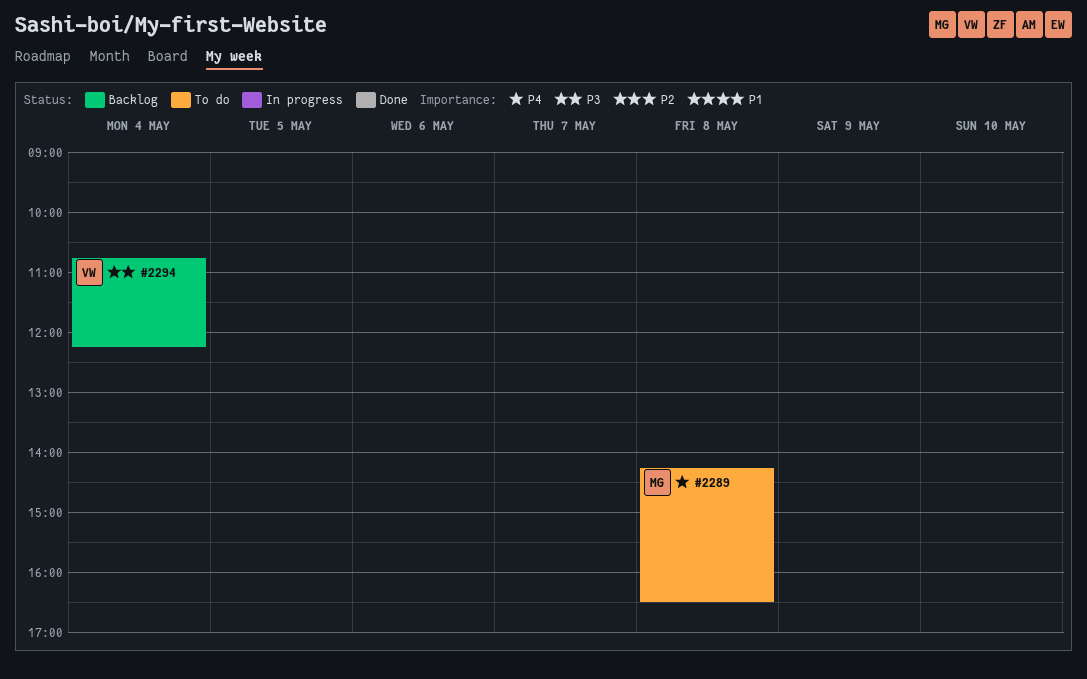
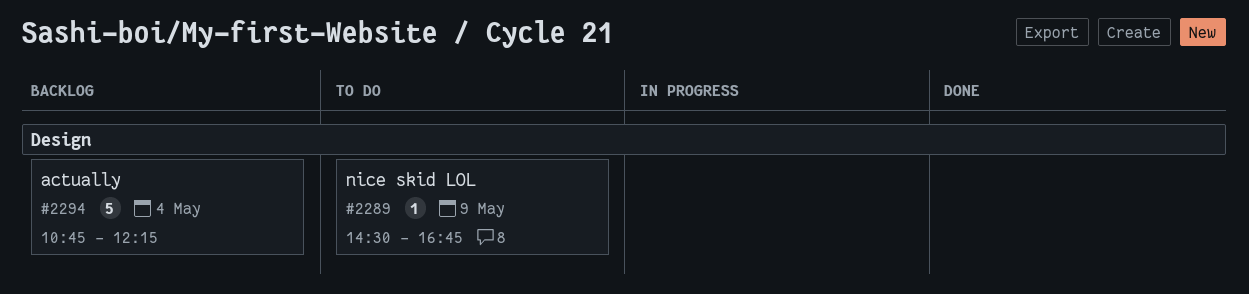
#2289, day: May 8 -> May 9
#2289, begins: 14:15 -> 14:30
#2289, ends: 16:30 -> 16:45

